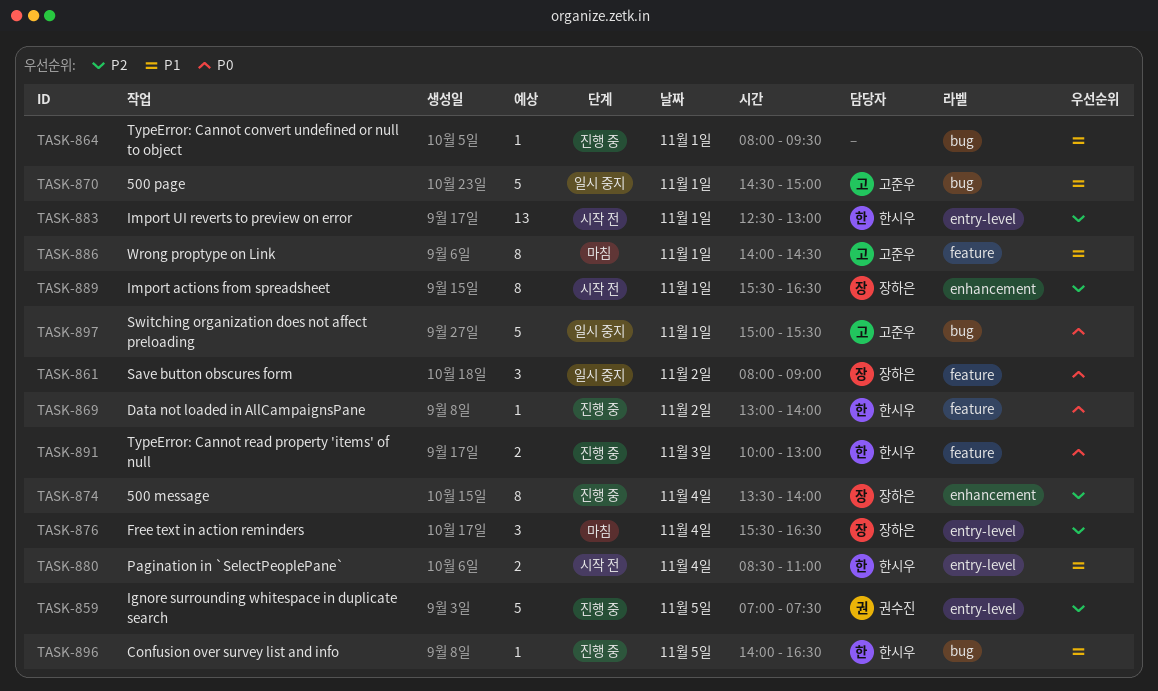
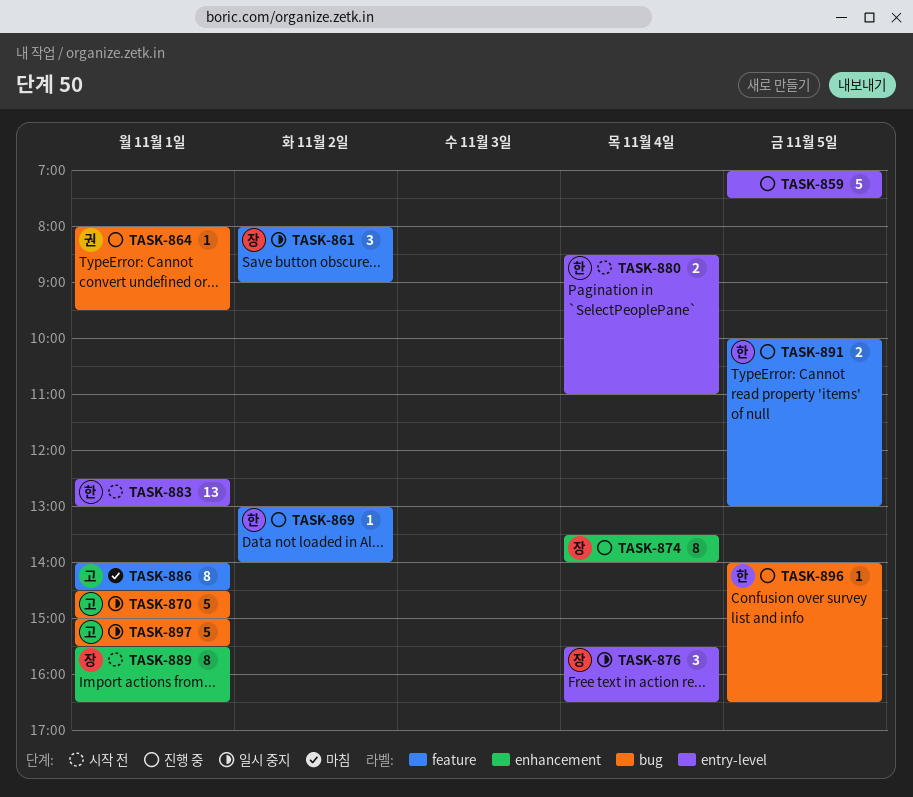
TASK-859, owner: 권수진 -> none
TASK-864, owner: none -> 권수진
TASK-876, status: 마침 -> 일시 중지
TASK-891, day: Nov 3 -> Nov 5

